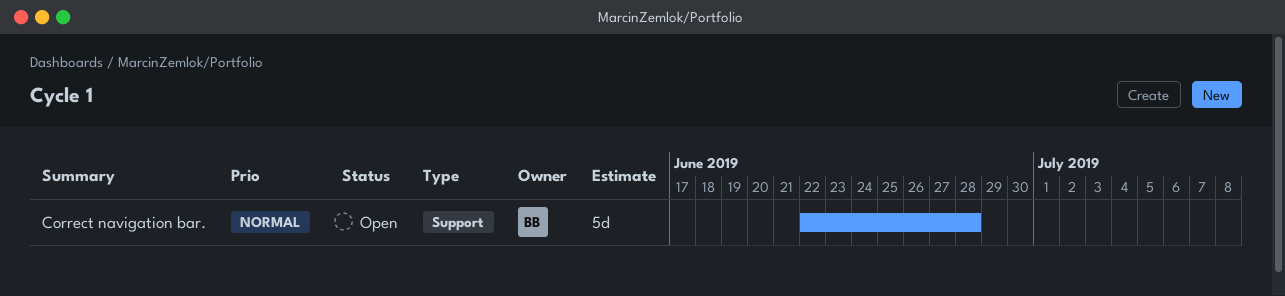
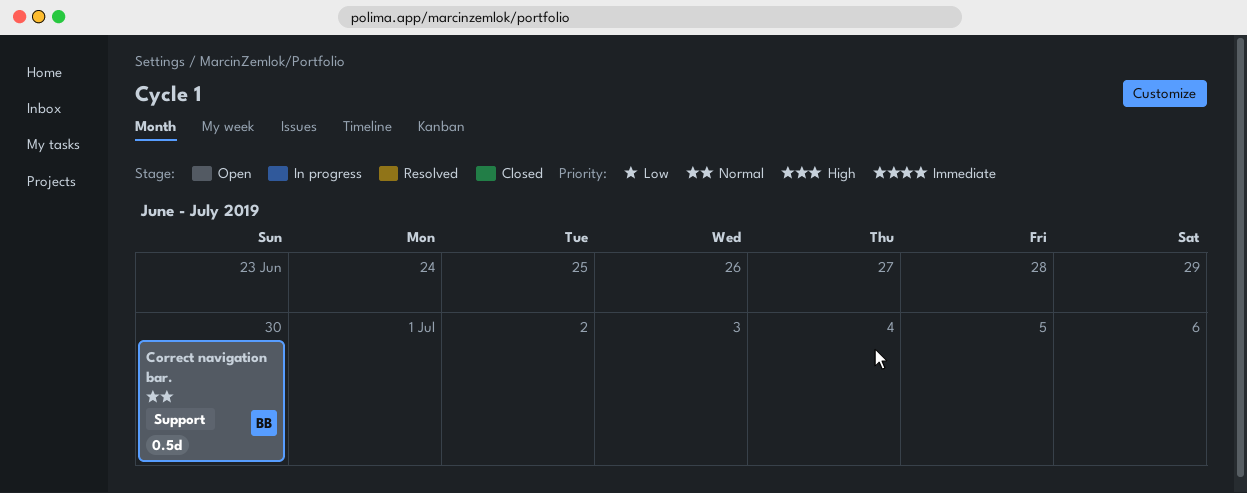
Correct navigation bar., estimate: 5d -> 0.5d
Correct navigation bar., due: Jun 28 -> Jun 30

